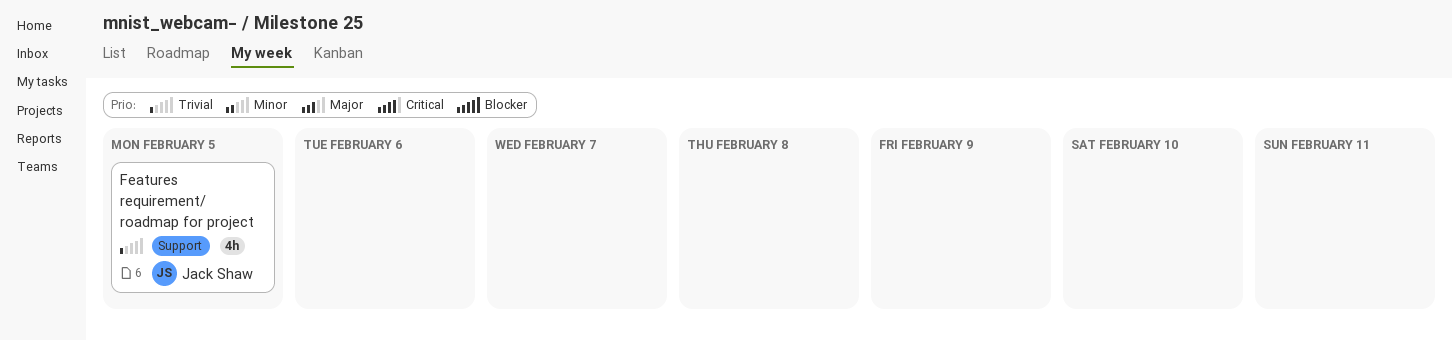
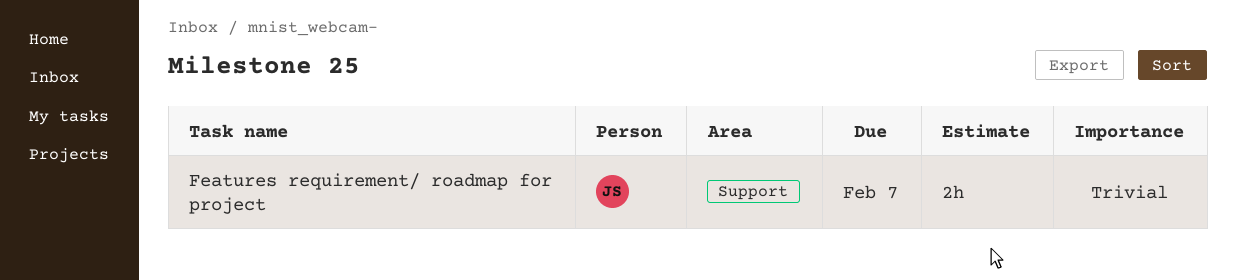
Features requirement/ roadmap for project, estimate: 4h -> 2h
Features requirement/ roadmap for project, due: Feb 5 -> Feb 7

